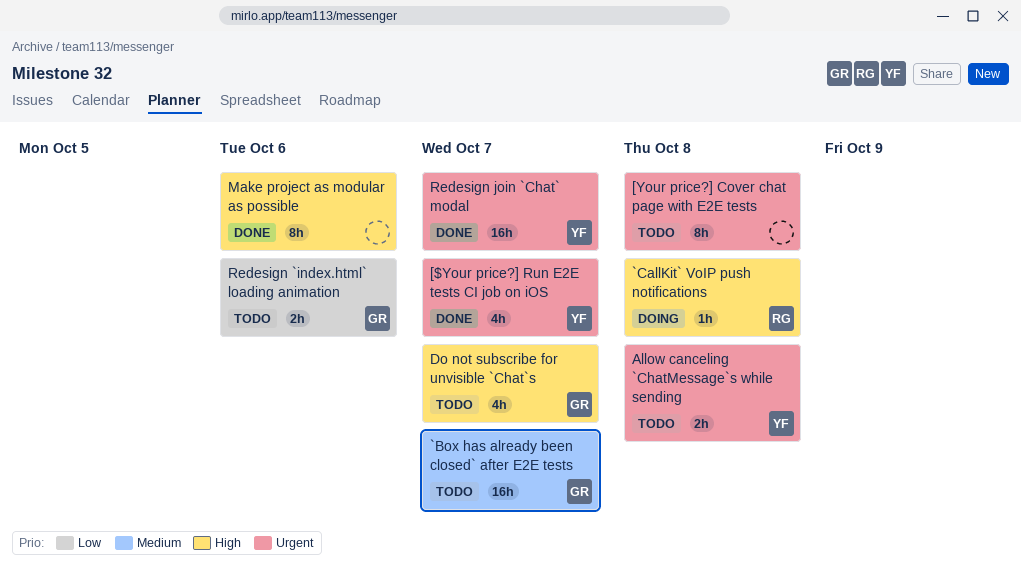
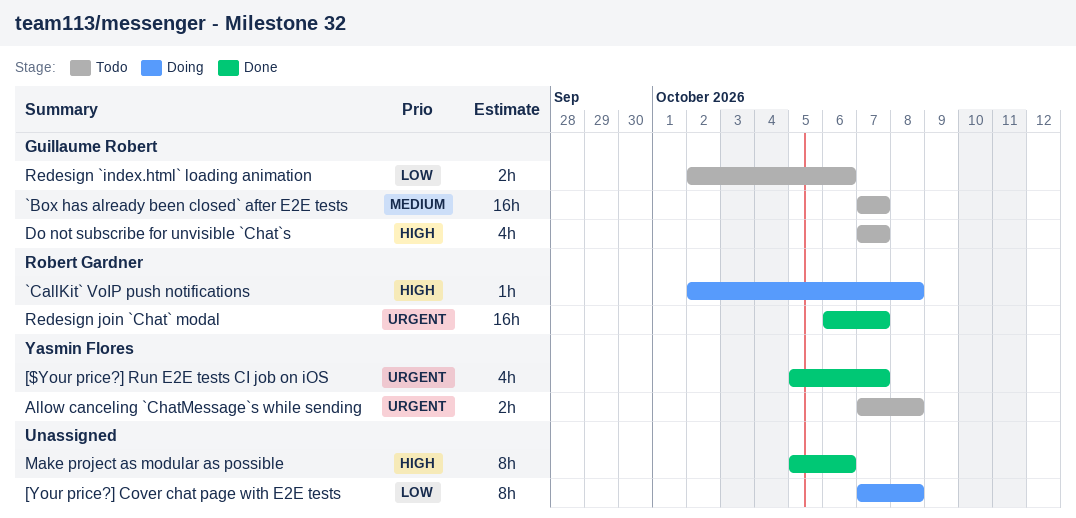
[Your price?] Cover chat page with E2E tests, status: Todo -> Doing
[Your price?] Cover chat page with E2E tests, priority: Urgent -> Low
Redesign join `Chat` modal, owner: Yasmin Flores -> Robert Gardner

